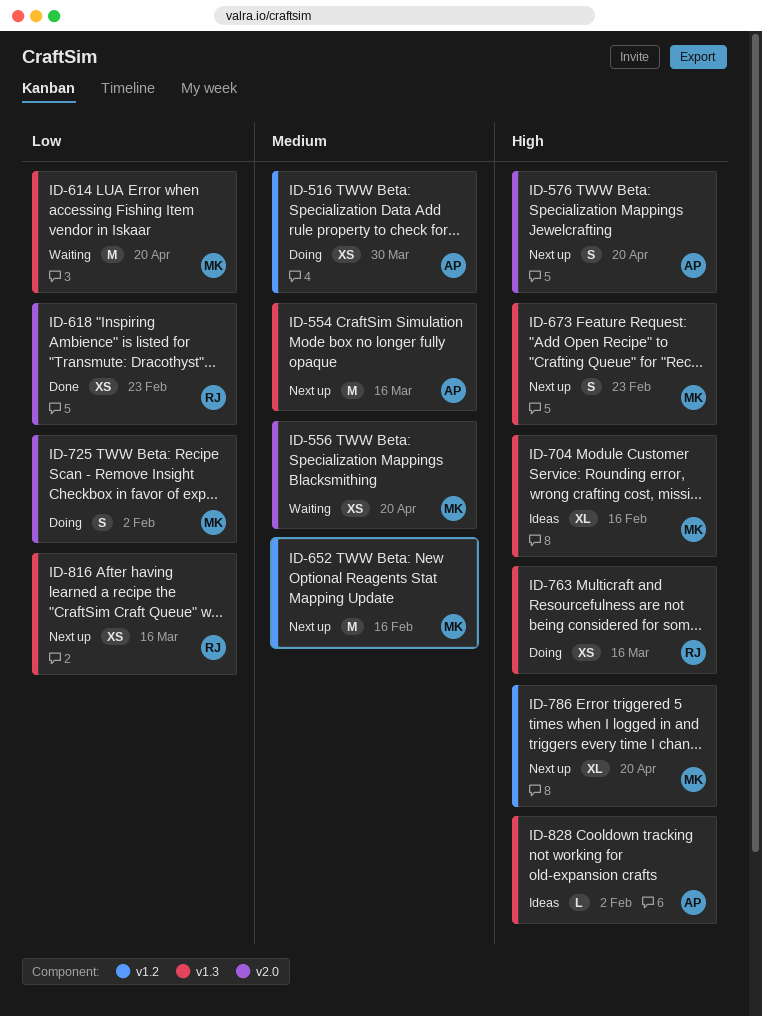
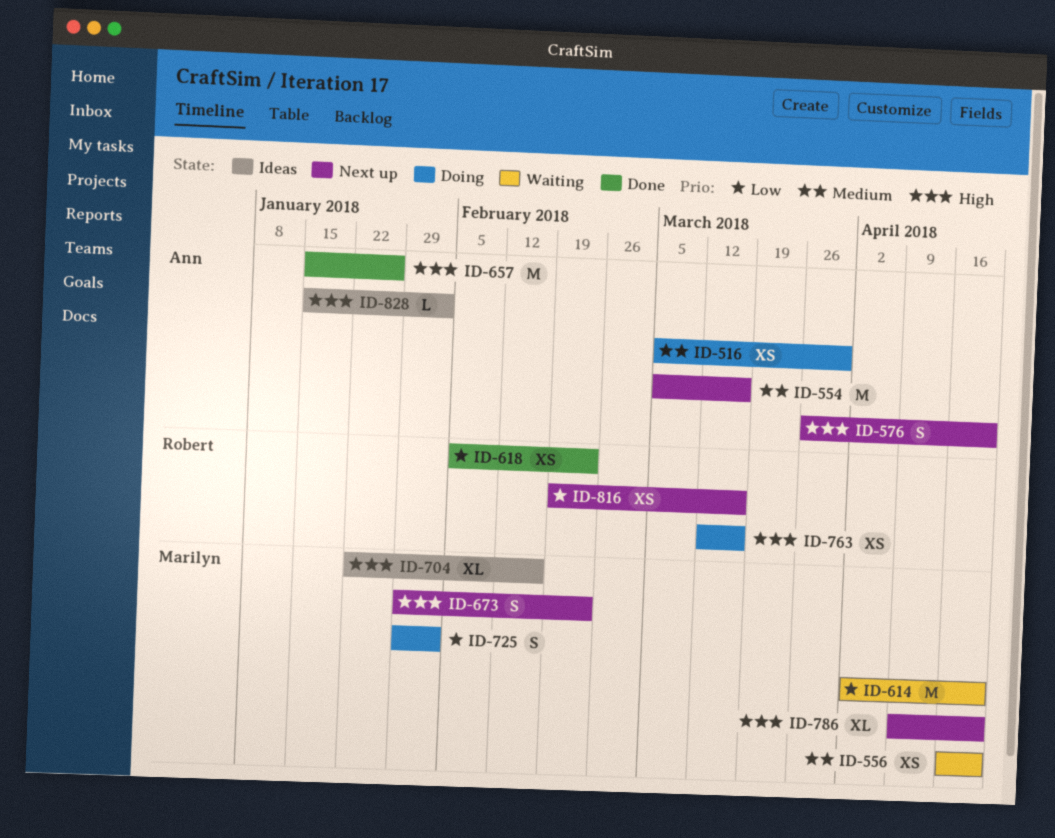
ID-652: present -> none
ID-657: none -> present

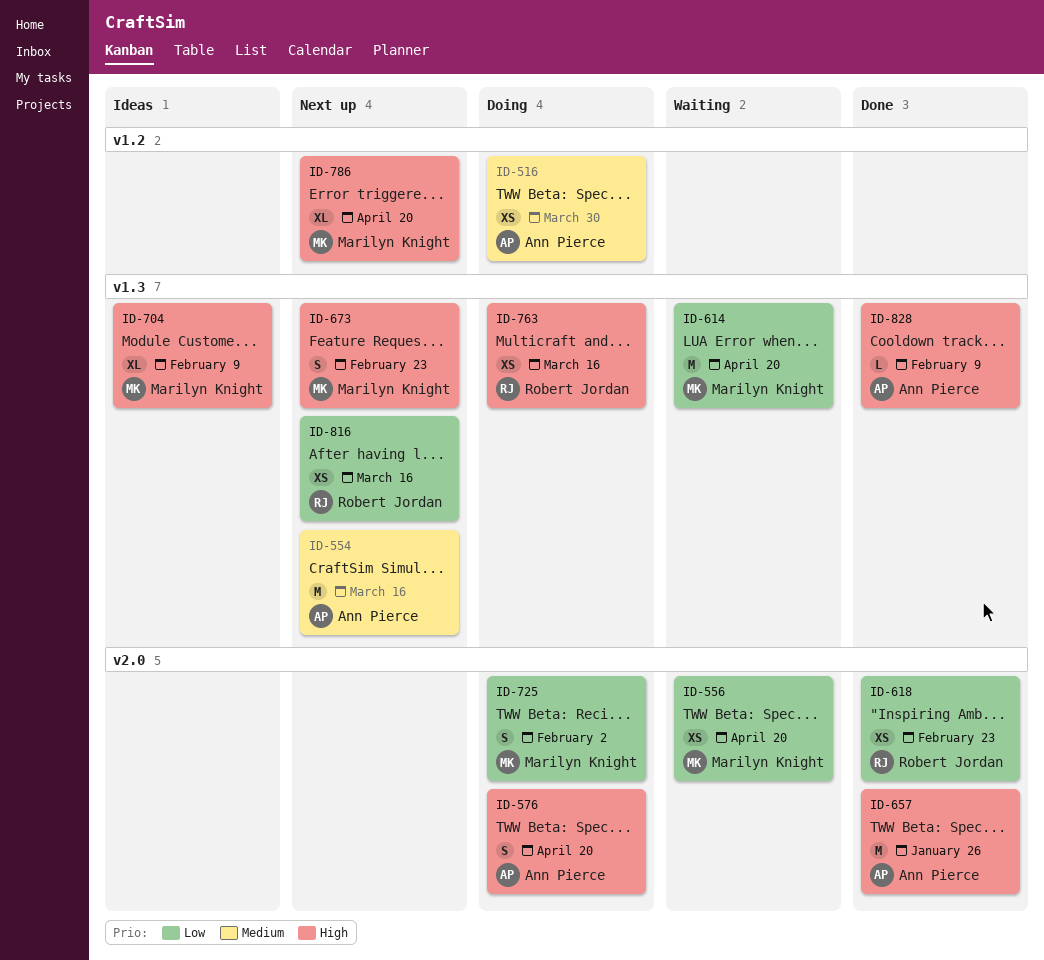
ID-556, priority: Medium -> Low
ID-576, status: Next up -> Doing
ID-704, due: Feb 16 -> Feb 9
ID-828, status: Ideas -> Done
ID-828, due: Feb 2 -> Feb 9

